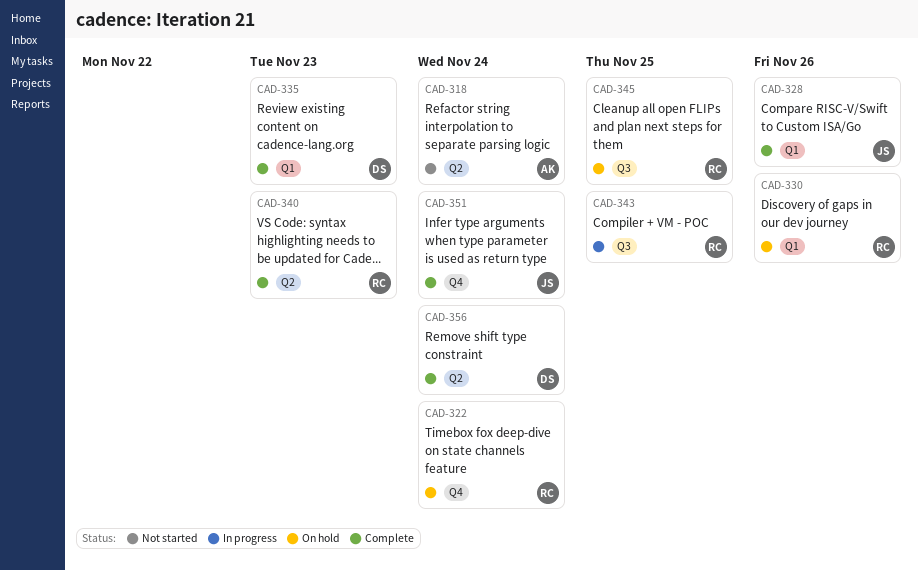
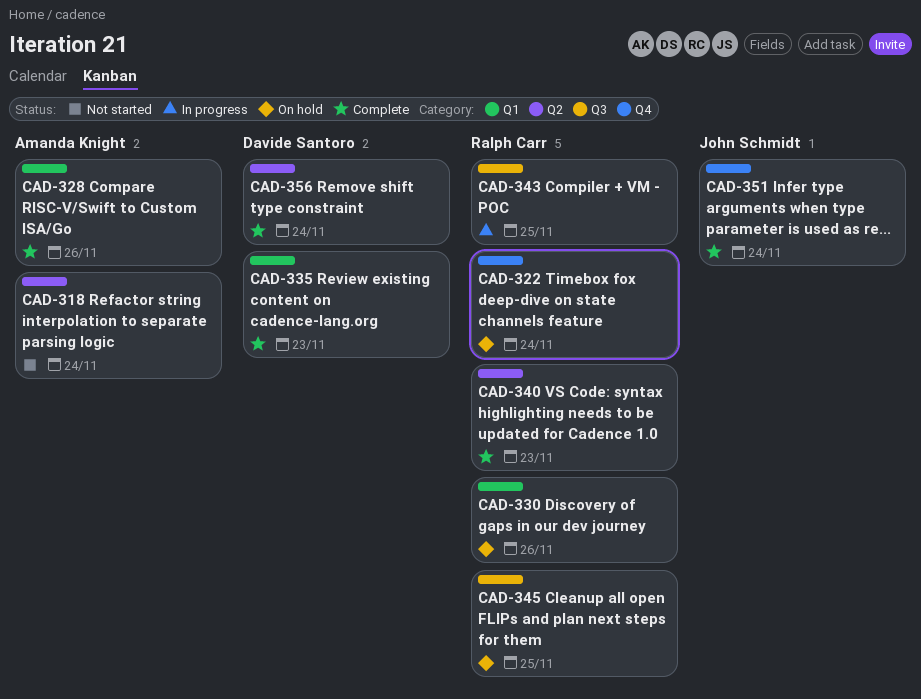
CAD-328, owner: John Schmidt -> Amanda Knight

